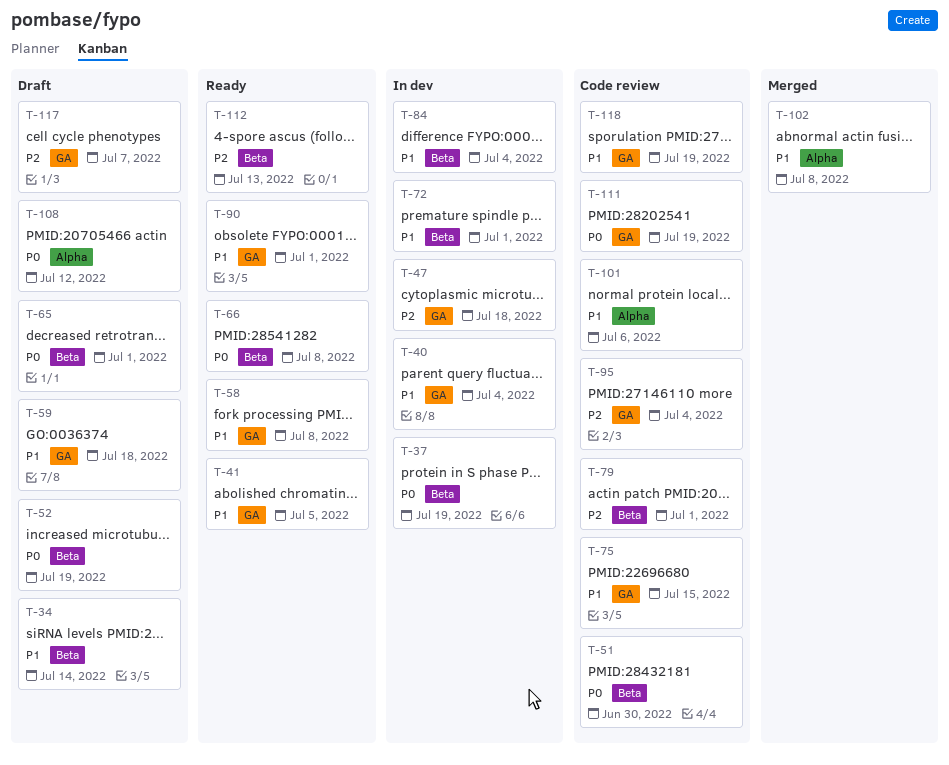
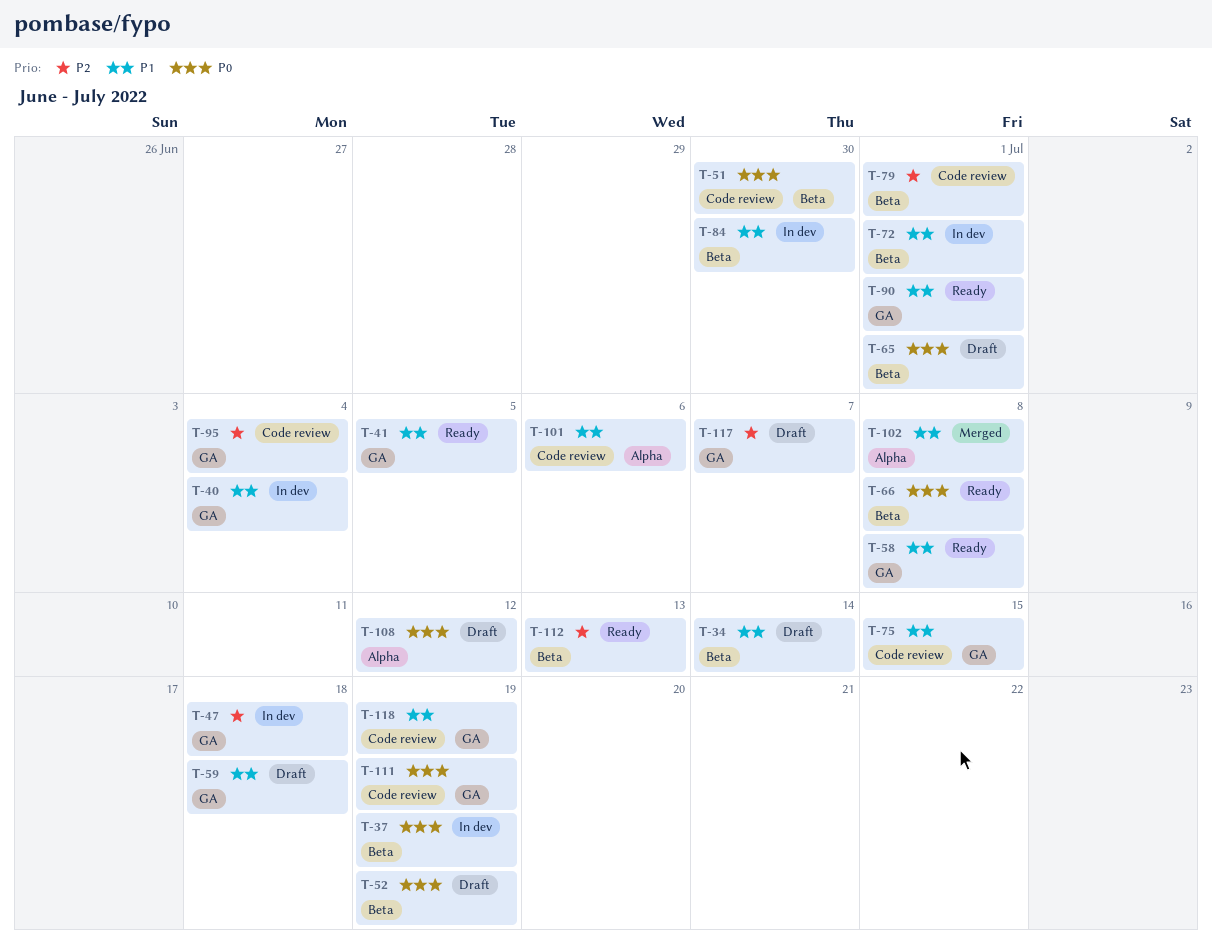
T-84, due: Jul 4 -> Jun 30

